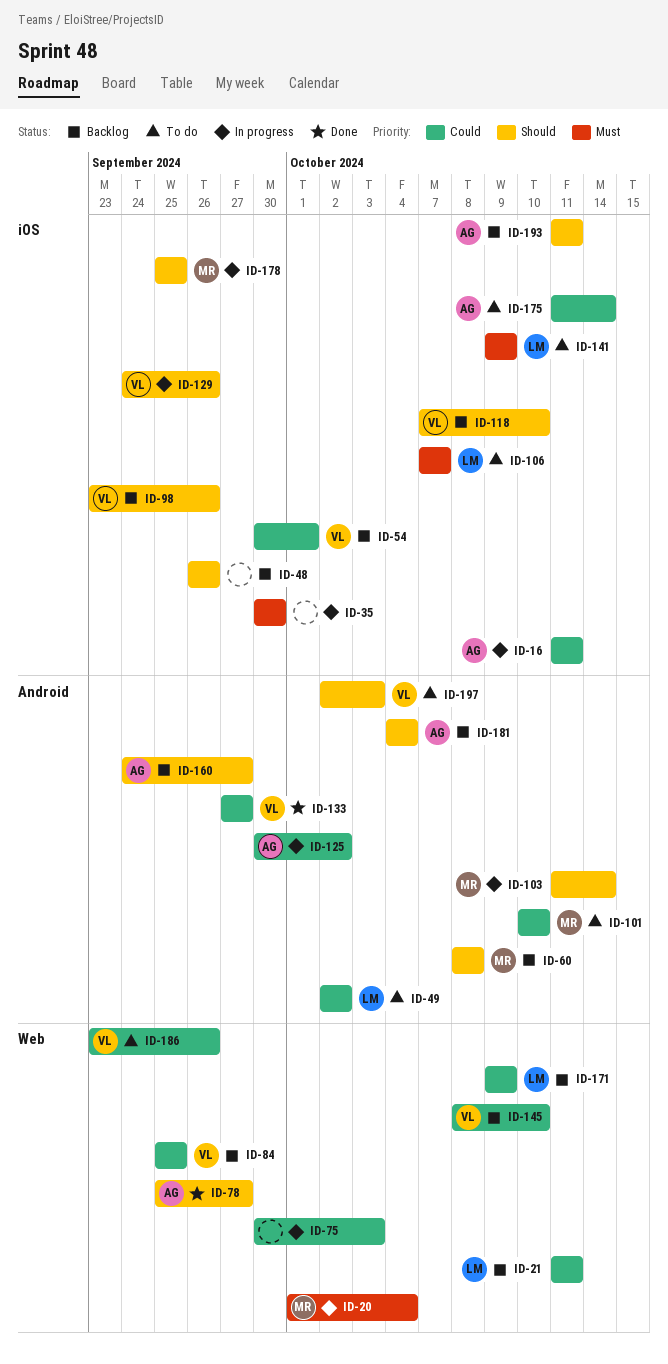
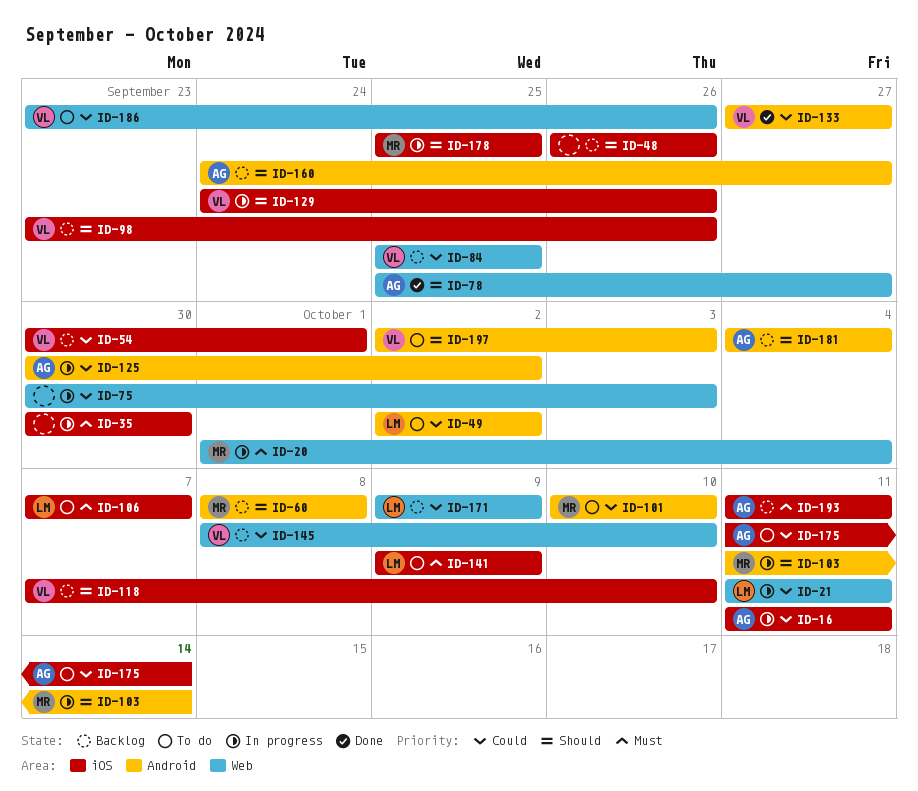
ID-21, status: Backlog -> In progress
ID-193, priority: Should -> Must

